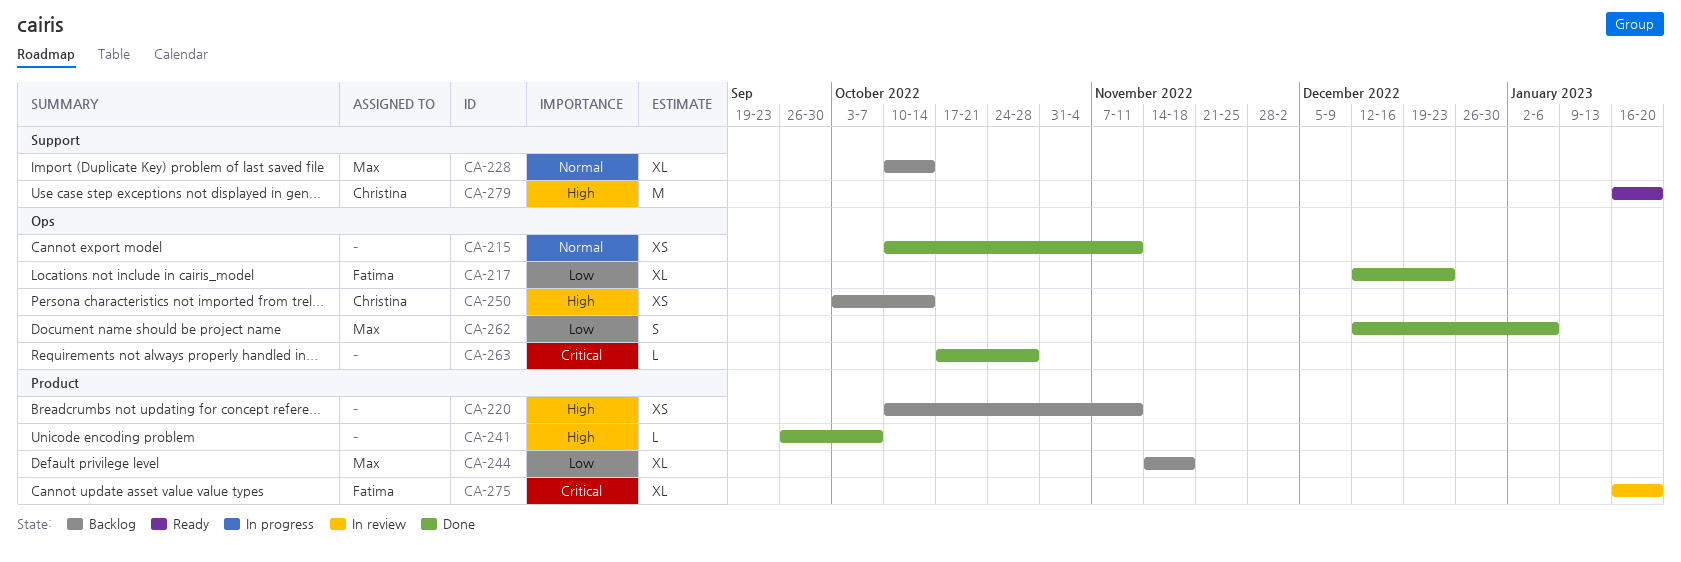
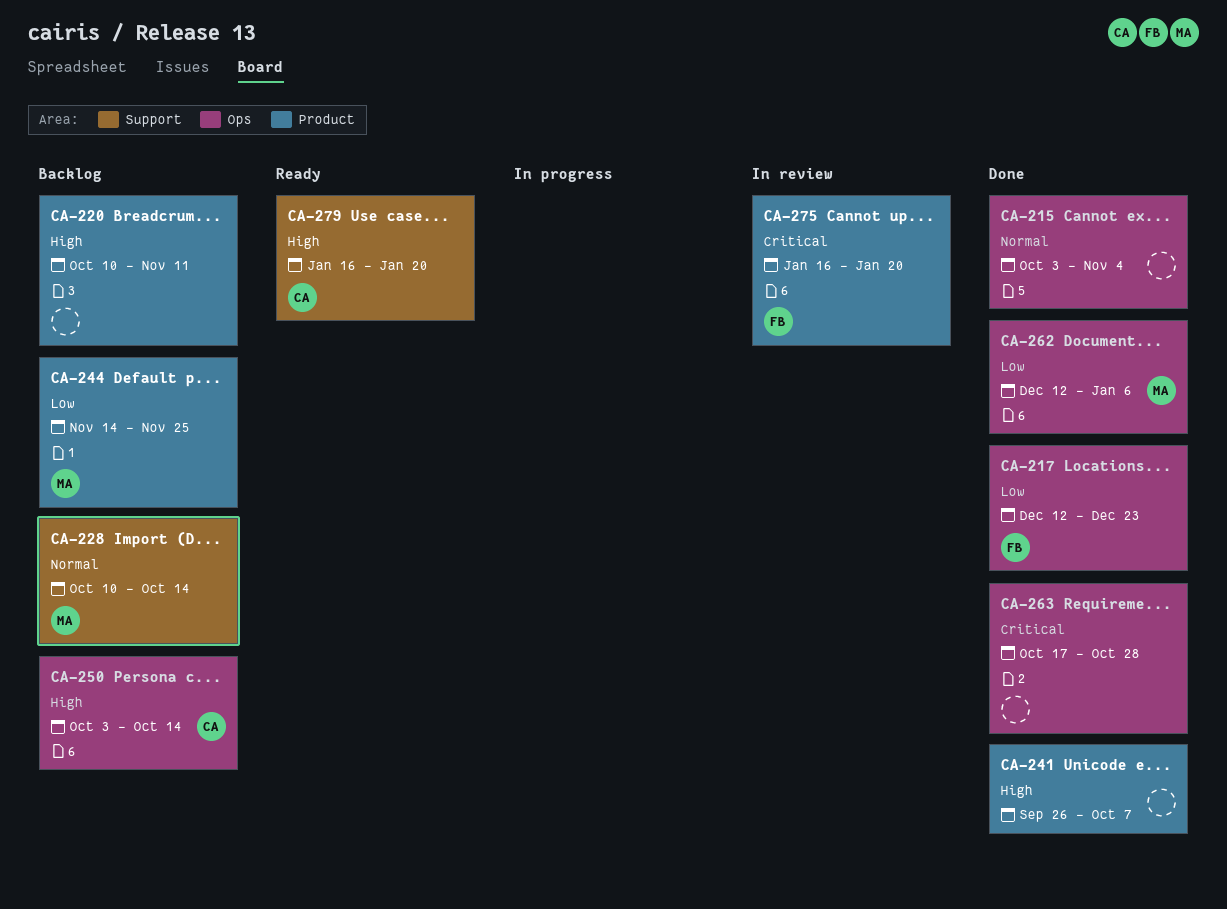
CA-215, start: Oct 10 -> Oct 3
CA-215, due: Nov 11 -> Nov 4
CA-244, due: Nov 18 -> Nov 25

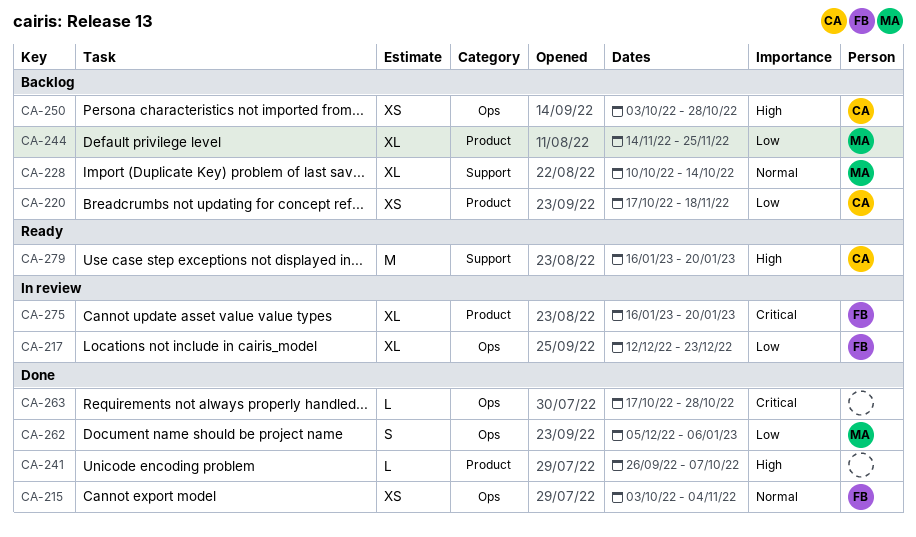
CA-215, owner: none -> FB
CA-217, status: Done -> In review
CA-220, owner: none -> CA
CA-220, priority: High -> Low
CA-220, start: Oct 10 -> Oct 17
CA-220, due: Nov 11 -> Nov 18
CA-250, due: Oct 14 -> Oct 28
CA-262, start: Dec 12 -> Dec 5

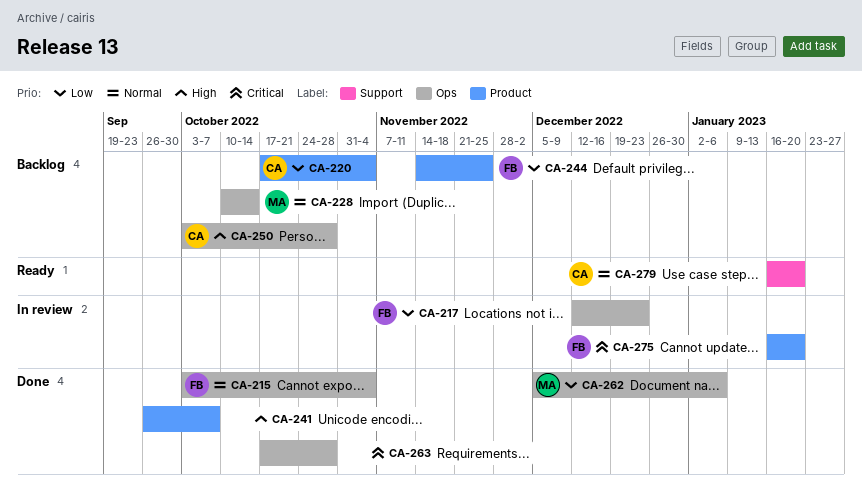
CA-220, due: Nov 18 -> Nov 4
CA-228, label: Support -> Ops
CA-244, owner: MA -> FB
CA-279, priority: High -> Normal

